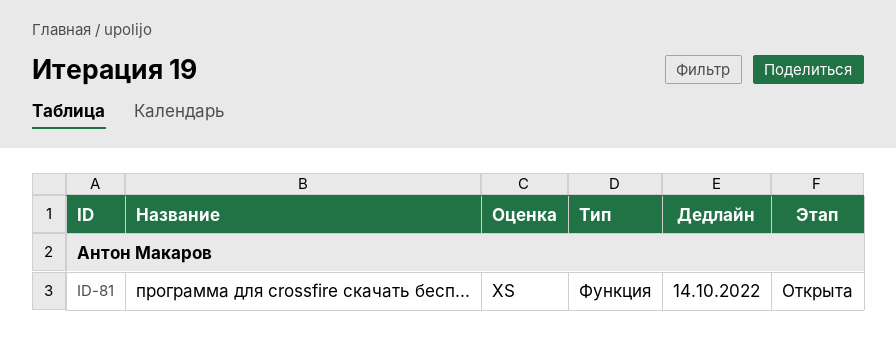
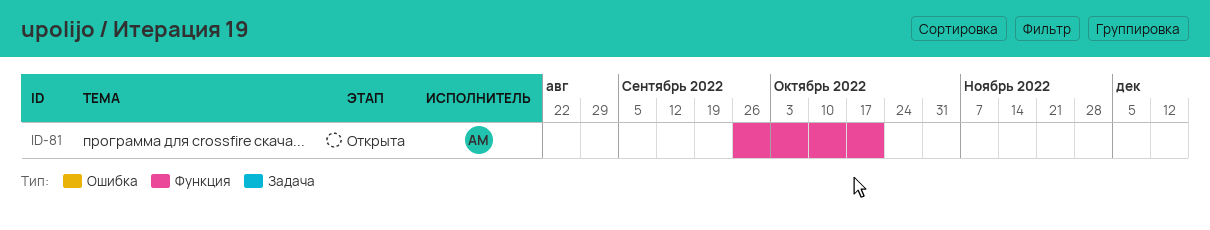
ID-81, due: Oct 14 -> Oct 21

